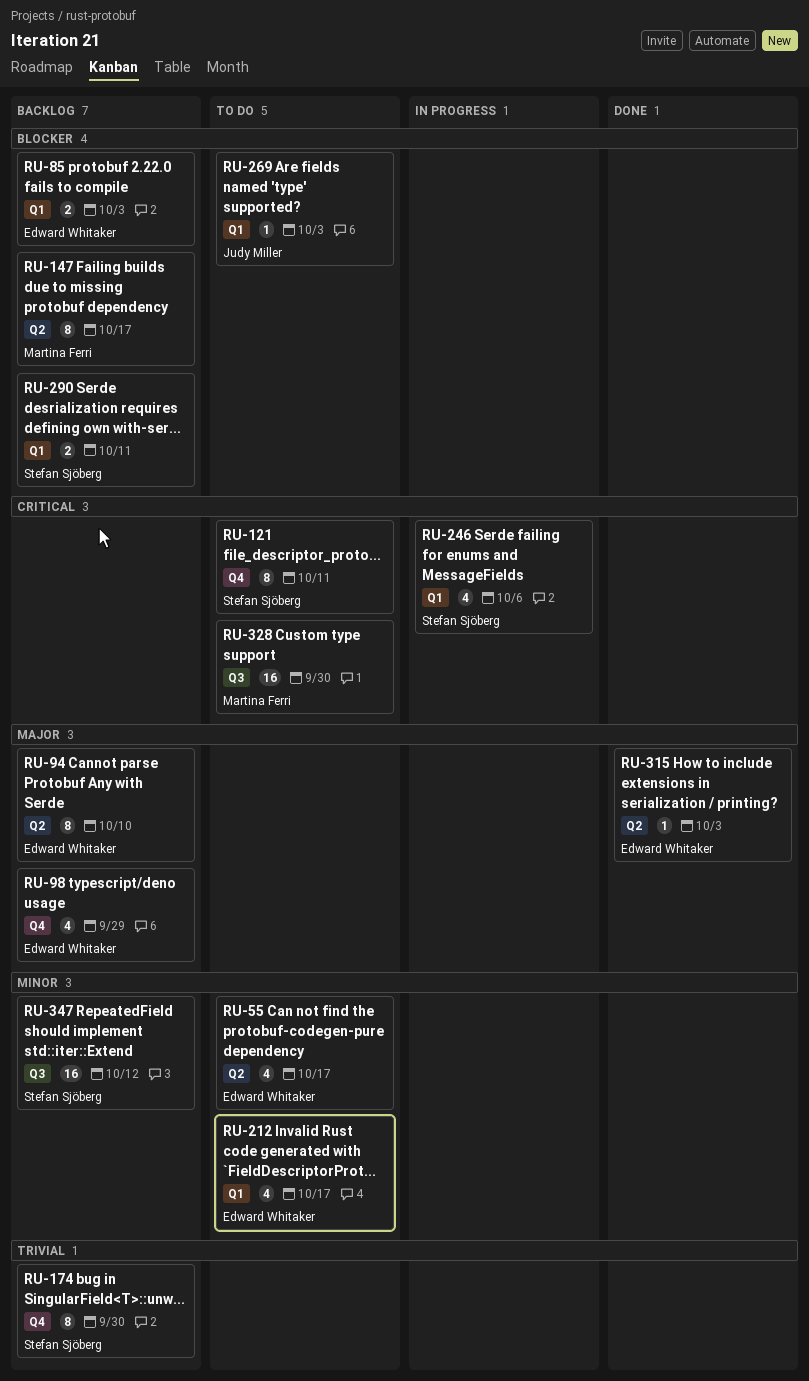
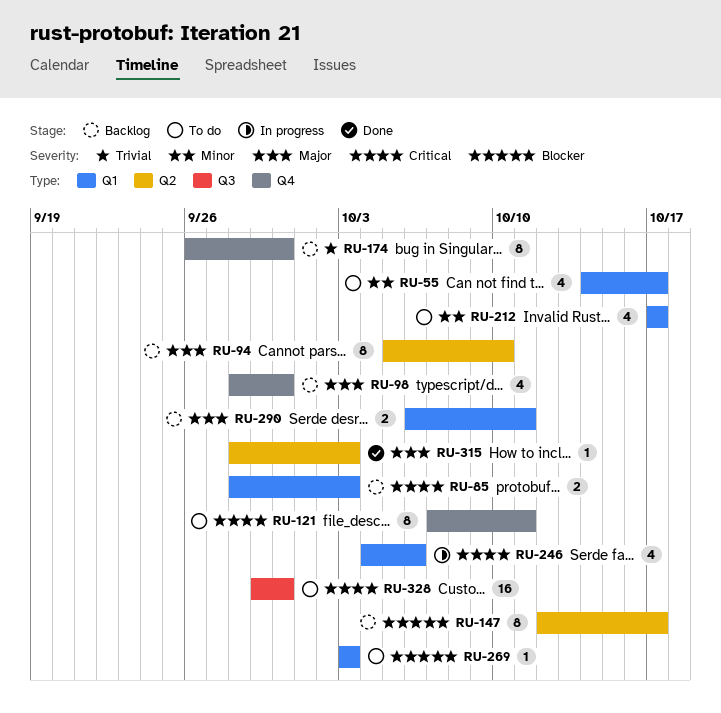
RU-55, label: Q2 -> Q1
RU-85, priority: Blocker -> Critical
RU-98, due: Sep 29 -> Sep 30
RU-290, priority: Blocker -> Major
RU-347: present -> none

